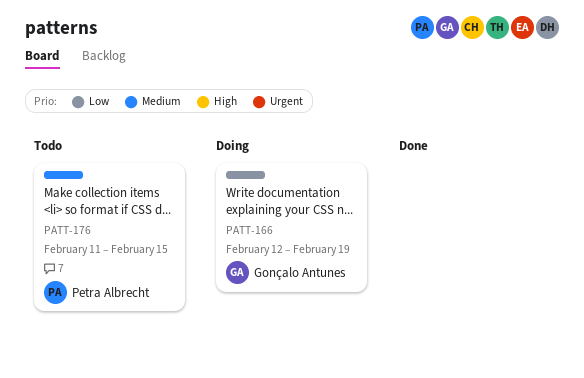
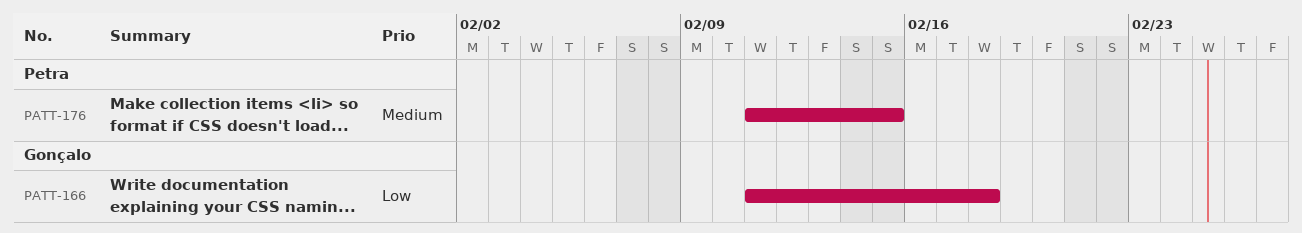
PATT-166, start: Feb 12 -> Feb 11
PATT-166, due: Feb 19 -> Feb 18

